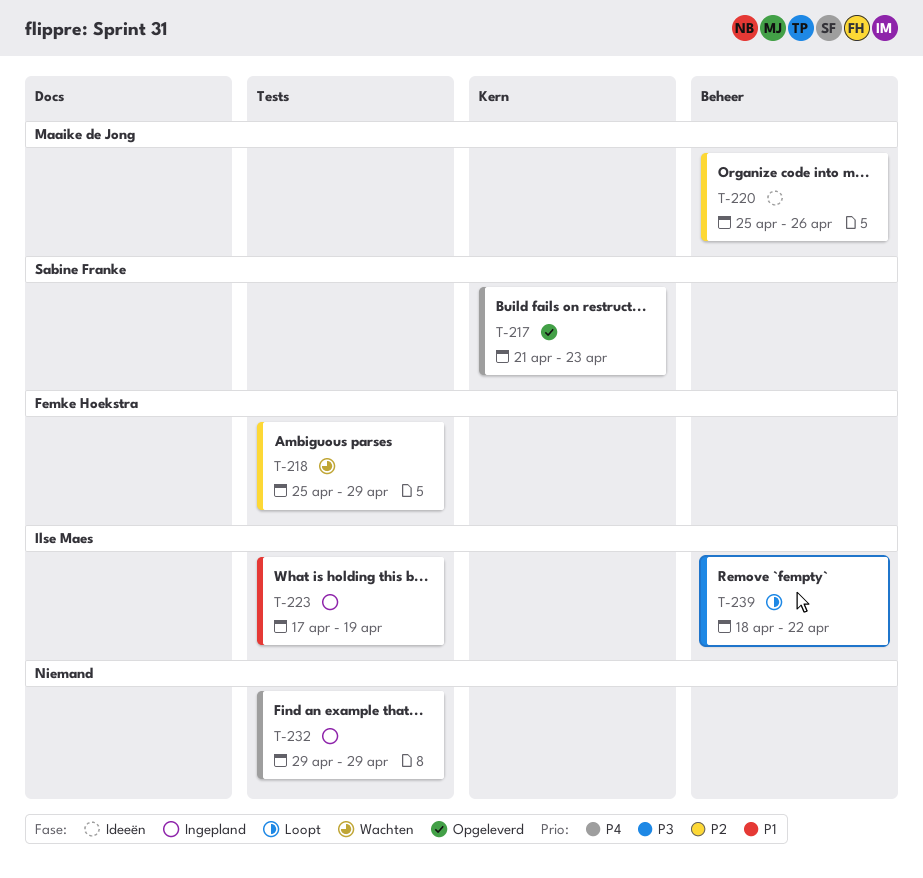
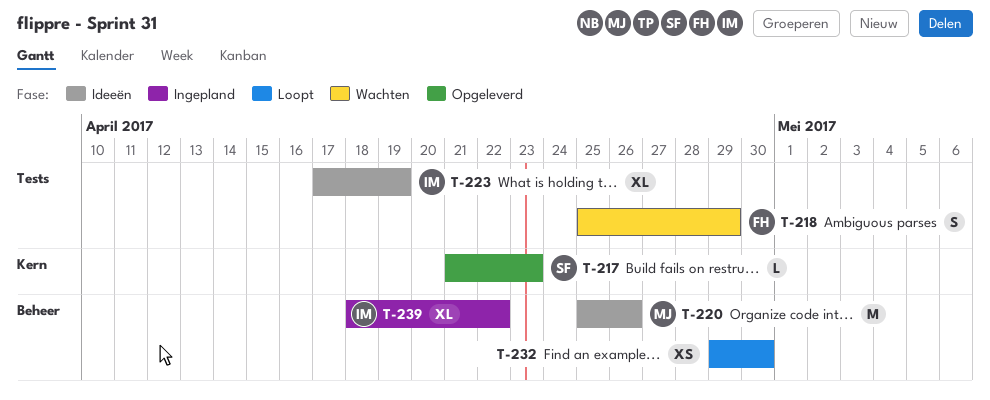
T-223, status: Ingepland -> Ideeën
T-232, status: Ingepland -> Loopt
T-232, label: Tests -> Beheer
T-232, due: Apr 29 -> Apr 30
T-239, status: Loopt -> Ingepland

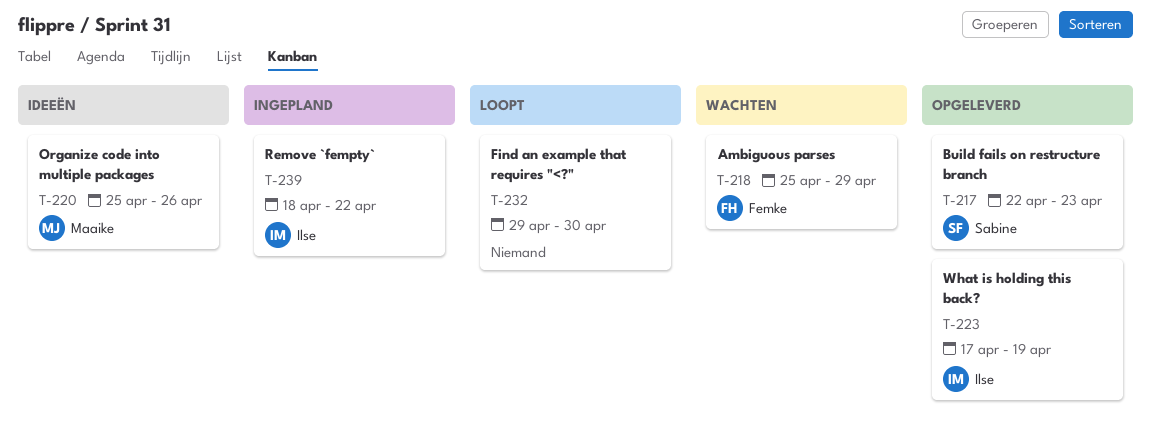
T-217, start: Apr 21 -> Apr 22
T-223, status: Ideeën -> Opgeleverd

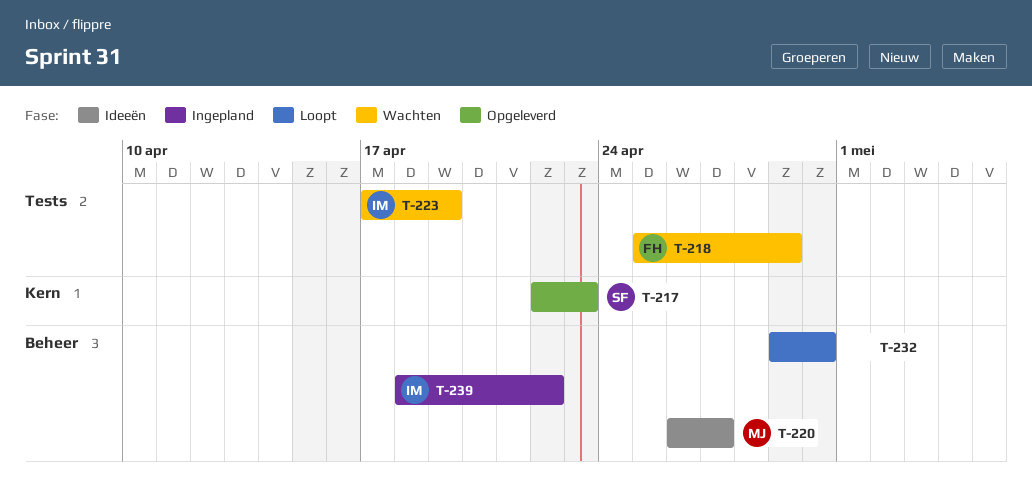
T-220, start: Apr 25 -> Apr 26
T-220, due: Apr 26 -> Apr 27
T-223, status: Opgeleverd -> Wachten

